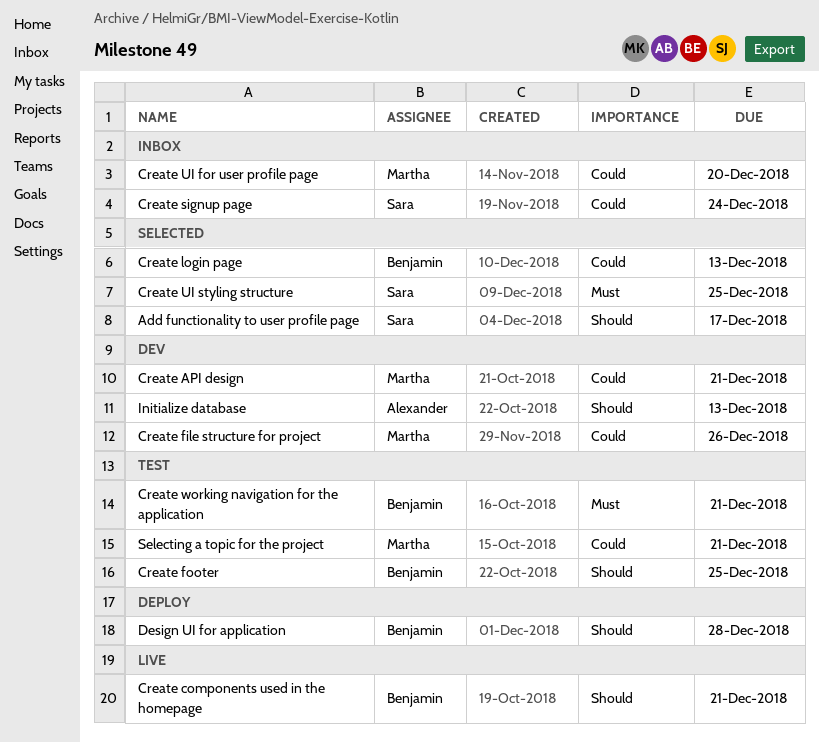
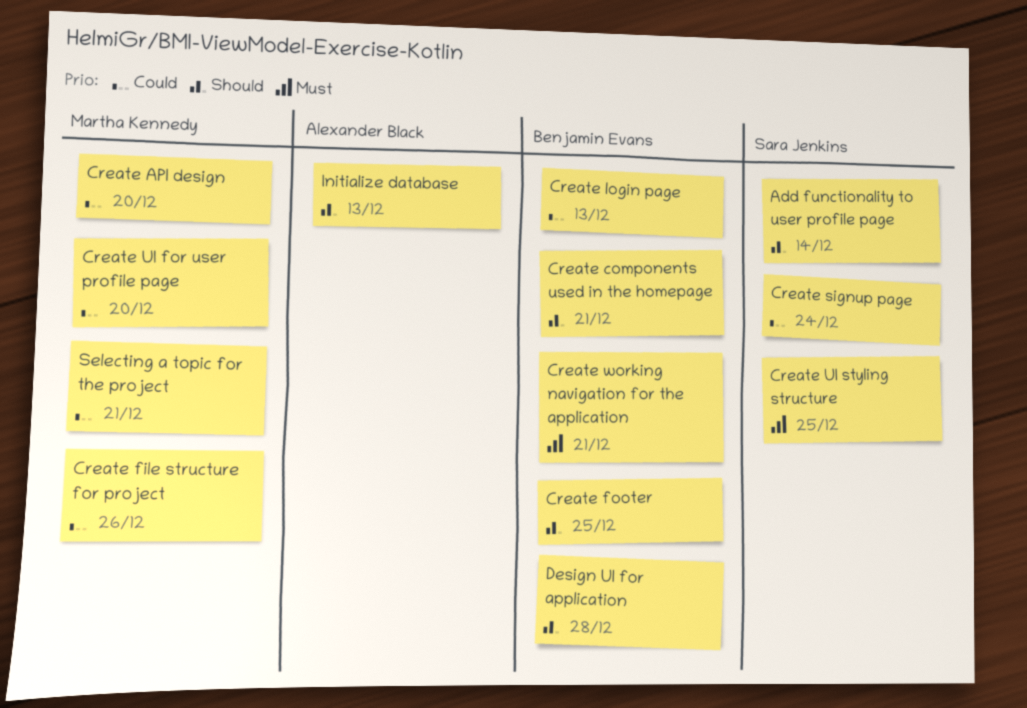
Add functionality to user profile page, due: Dec 17 -> Dec 14
Create API design, due: Dec 21 -> Dec 20

